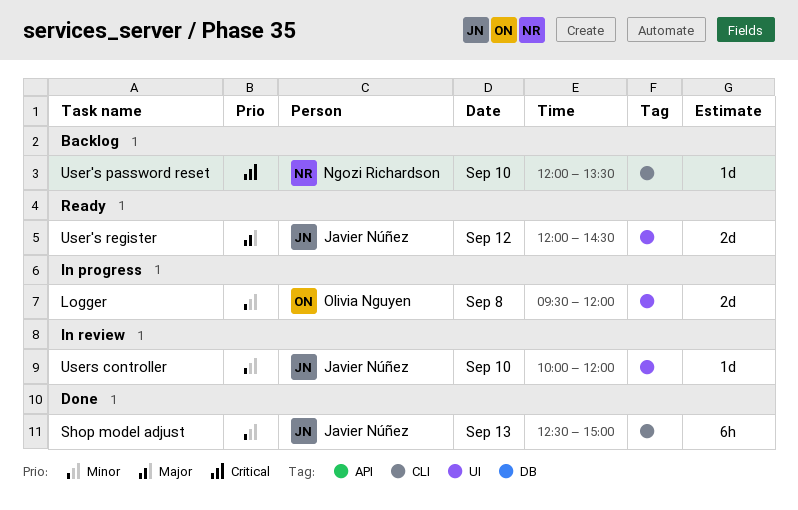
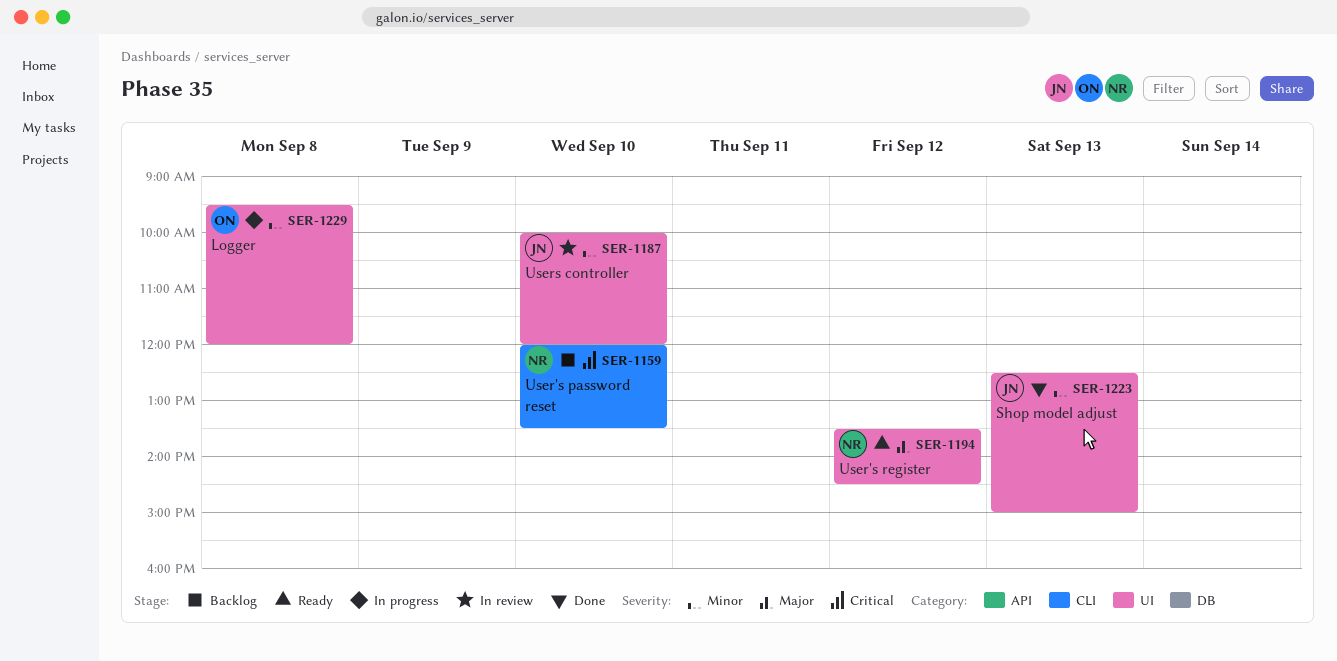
Shop model adjust, label: CLI -> UI
User's register, owner: Javier Núñez -> Ngozi Richardson
User's register, begins: 12:00 -> 13:30

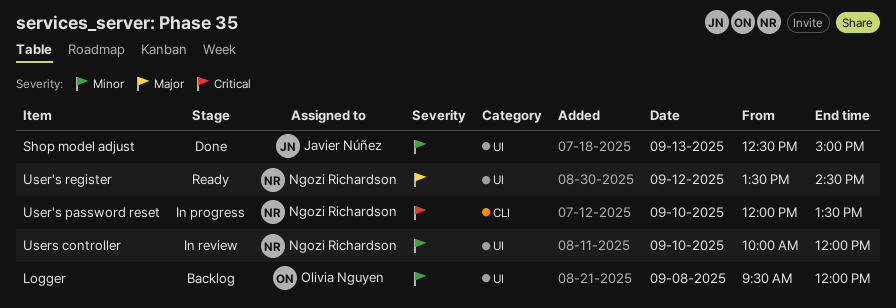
Logger, status: In progress -> Backlog
User's password reset, status: Backlog -> In progress
Users controller, owner: Javier Núñez -> Ngozi Richardson

